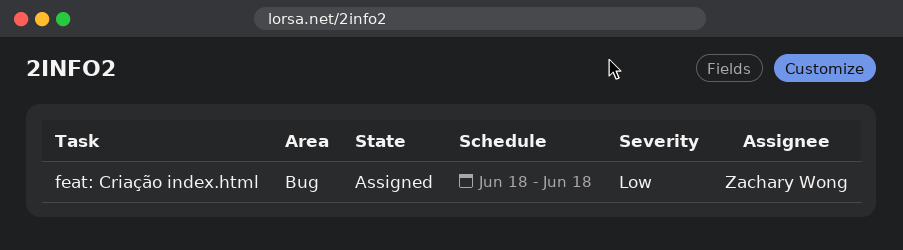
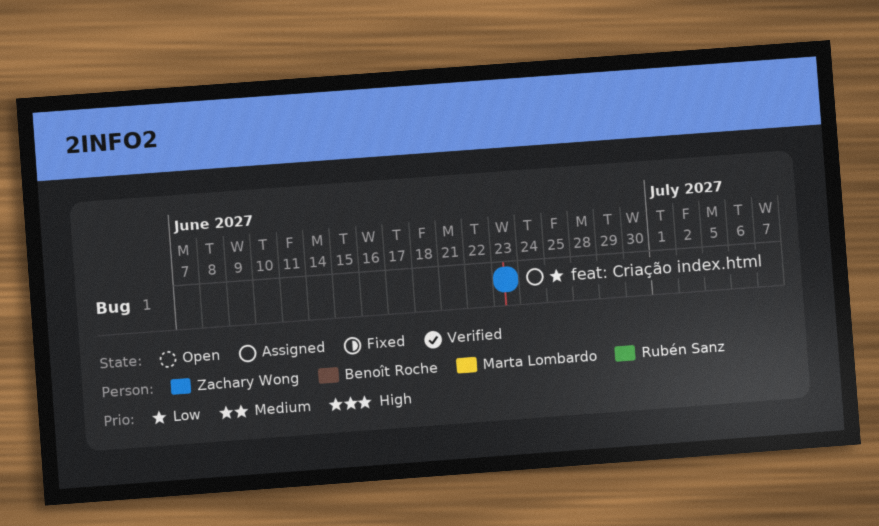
feat: Criação index.html, start: Jun 18 -> Jun 23
feat: Criação index.html, due: Jun 18 -> Jun 23

